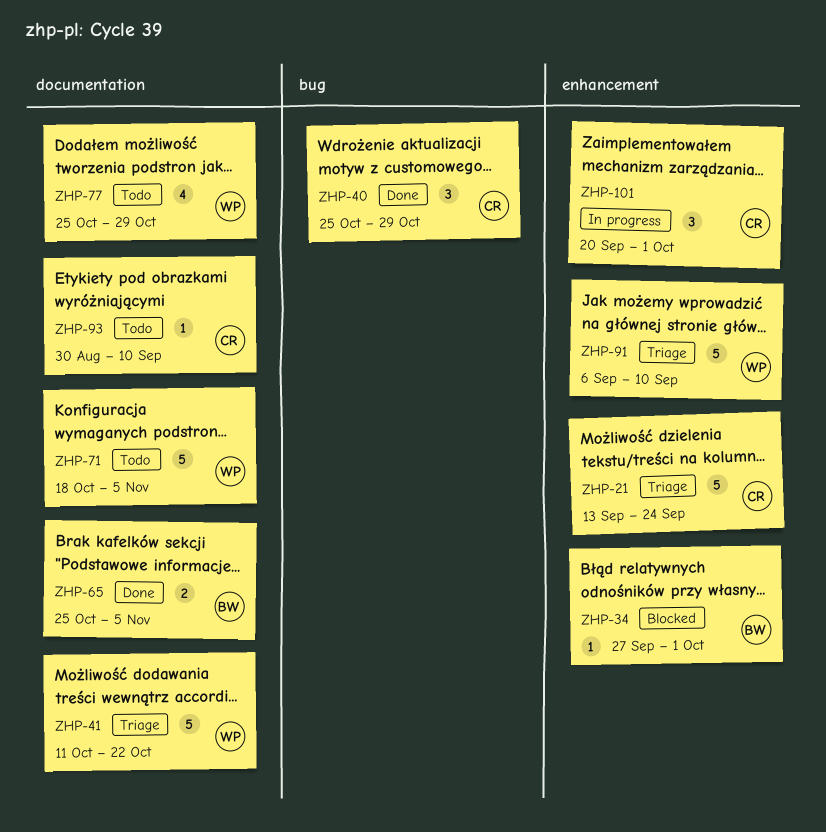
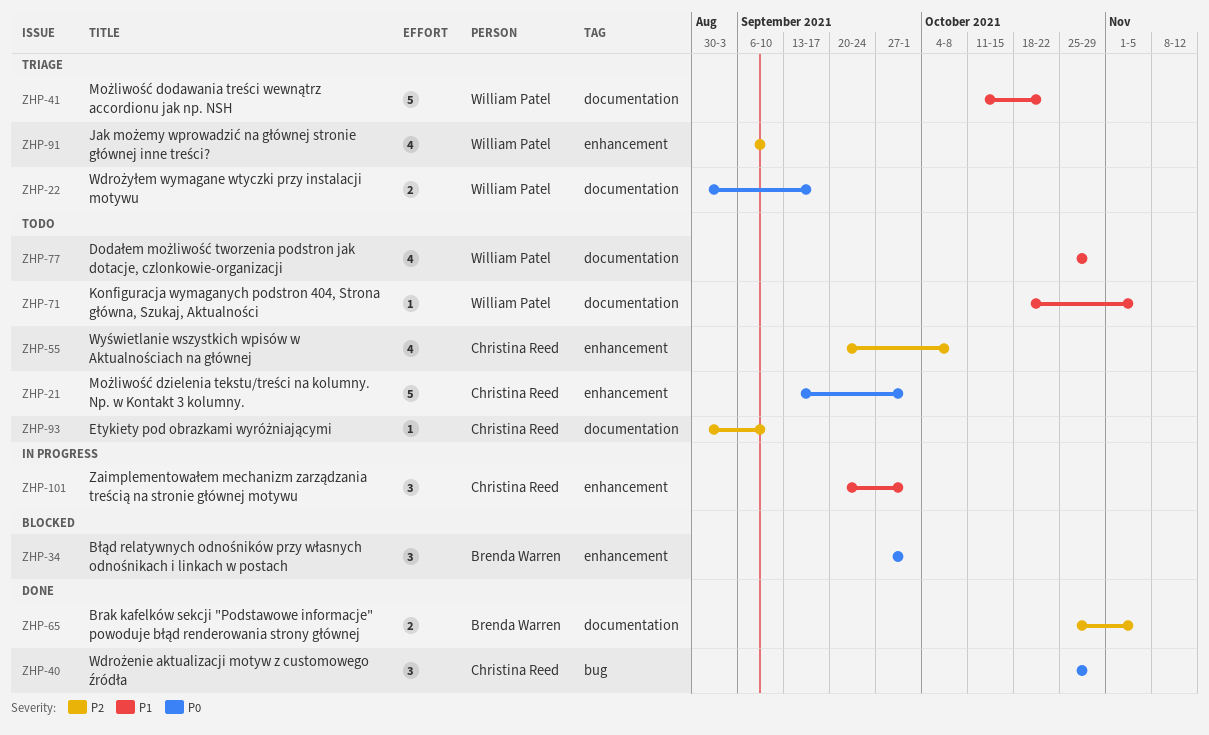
ZHP-21, status: Triage -> Todo
ZHP-21, due: Sep 24 -> Oct 1
ZHP-22: none -> present
ZHP-34, estimate: 1 -> 3
ZHP-55: none -> present
ZHP-71, estimate: 5 -> 1
ZHP-91, estimate: 5 -> 4

